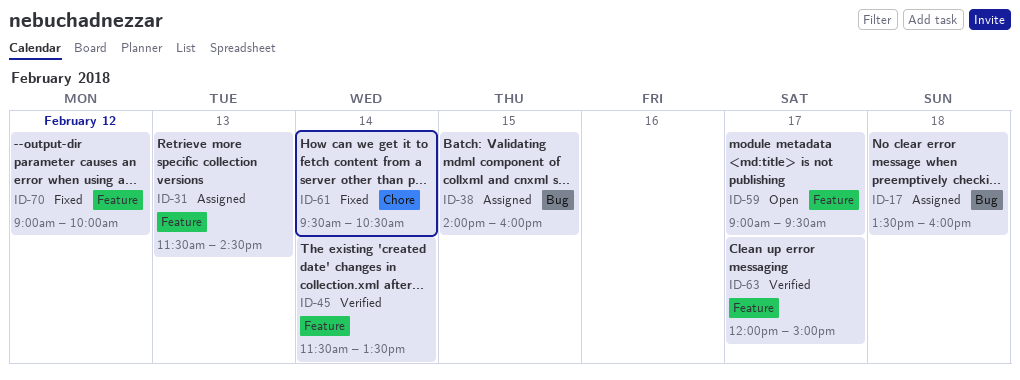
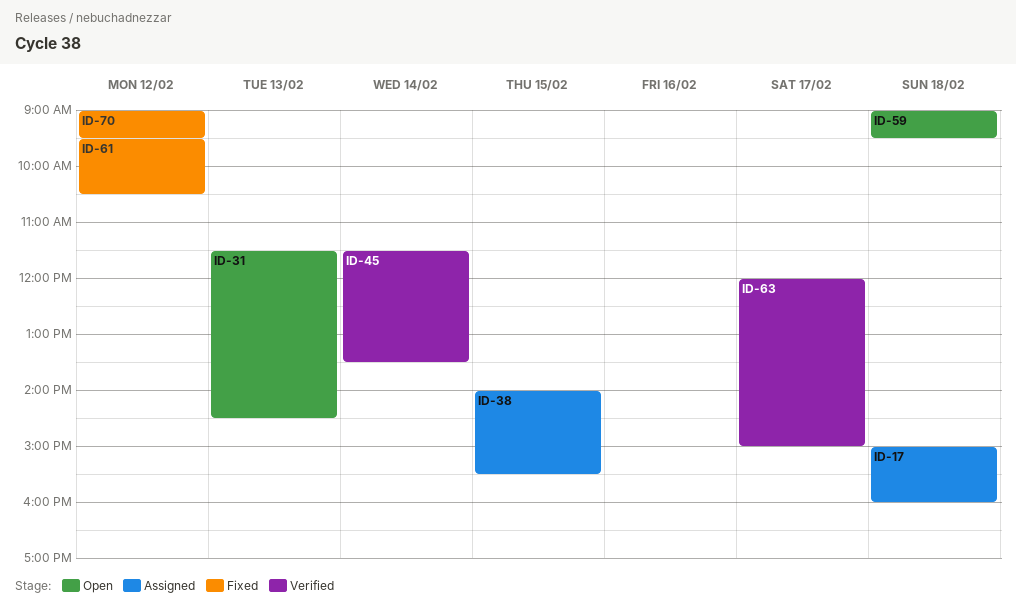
ID-17, begins: 13:30 -> 15:00
ID-31, status: Assigned -> Open
ID-38, ends: 16:00 -> 15:30
ID-59, day: Feb 17 -> Feb 18
ID-61, day: Feb 14 -> Feb 12
ID-70, ends: 10:00 -> 09:30

